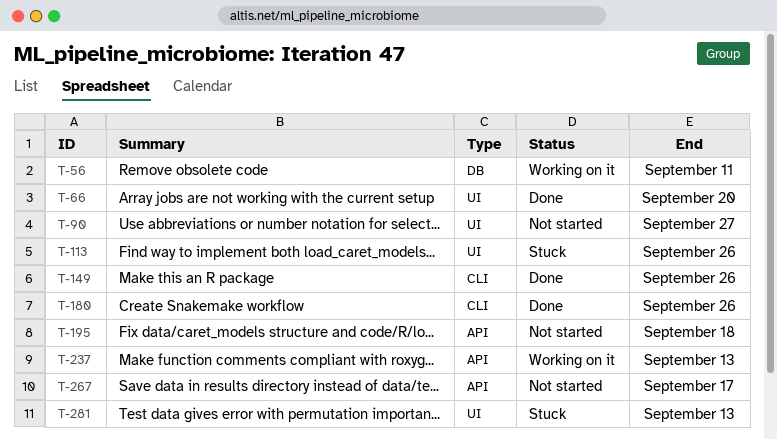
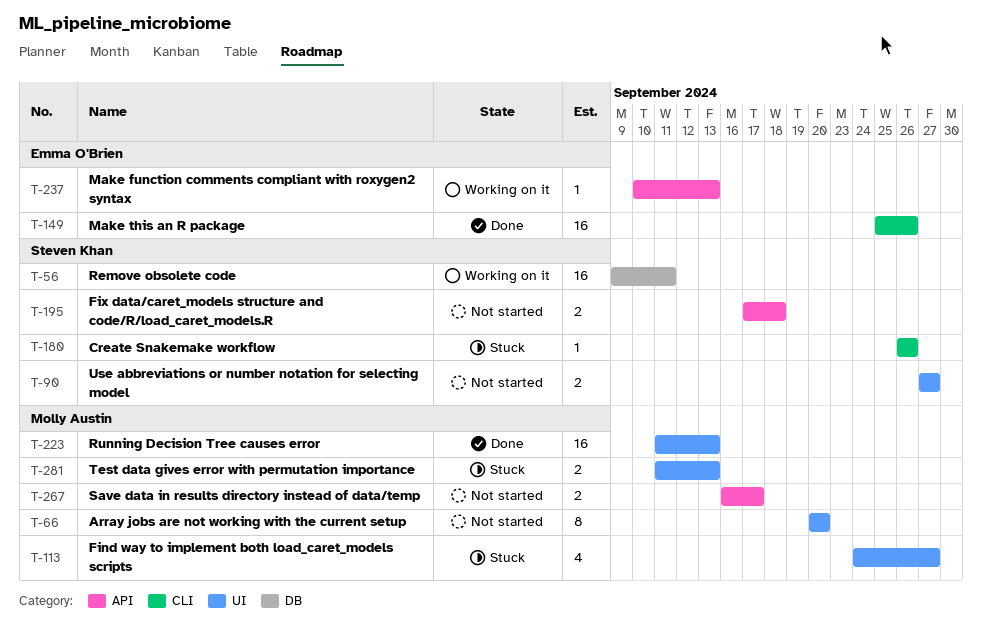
T-66, status: Done -> Not started
T-113, due: Sep 26 -> Sep 27
T-180, status: Done -> Stuck
T-223: none -> present

